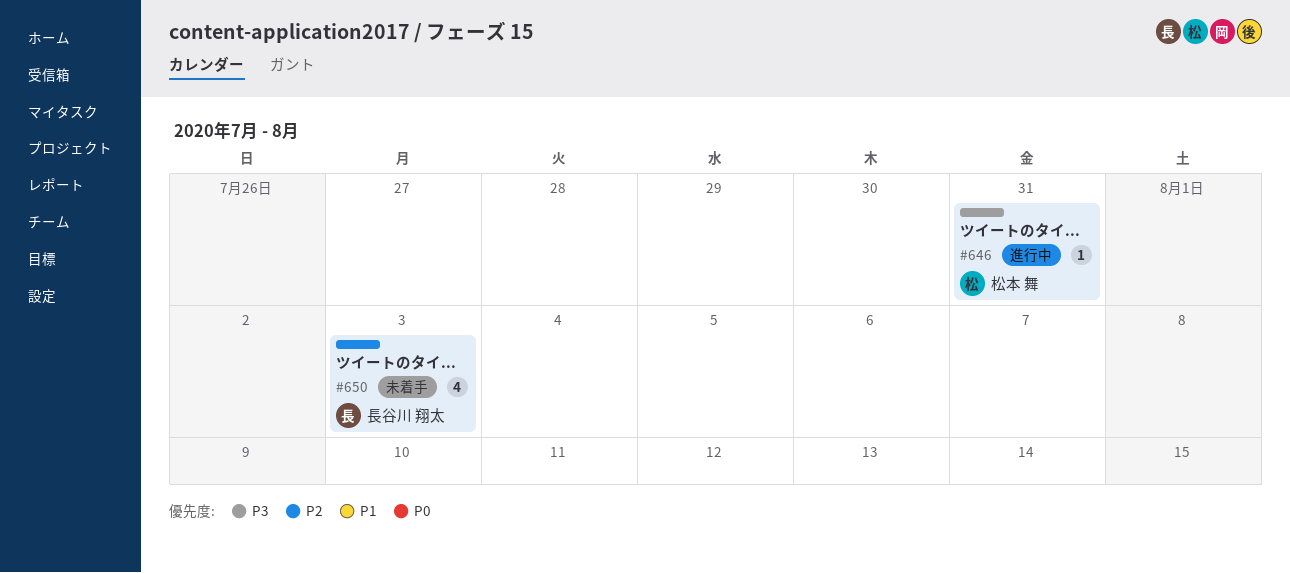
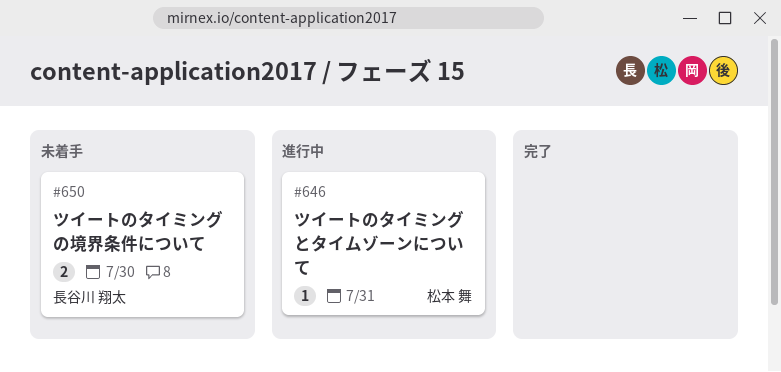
#650, estimate: 4 -> 2
#650, due: Aug 3 -> Jul 30

